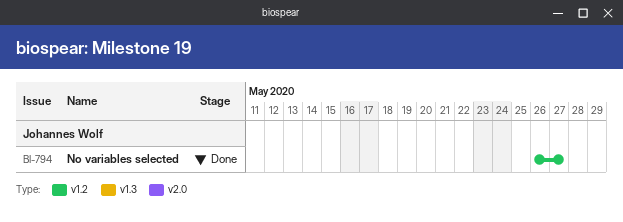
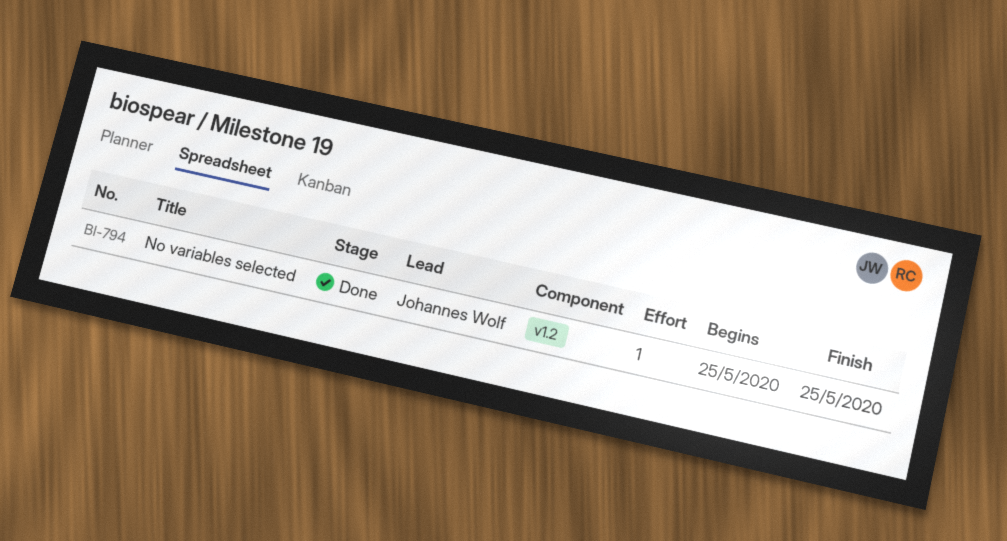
BI-794, start: May 26 -> May 25
BI-794, due: May 27 -> May 25

